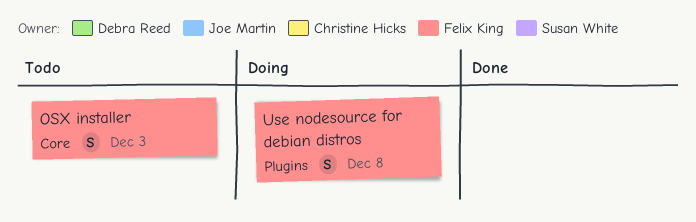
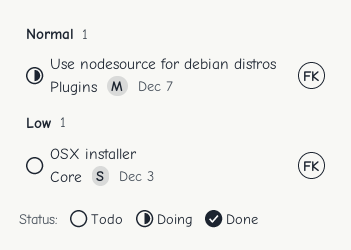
Use nodesource for debian distros, estimate: S -> M
Use nodesource for debian distros, due: Dec 8 -> Dec 7

